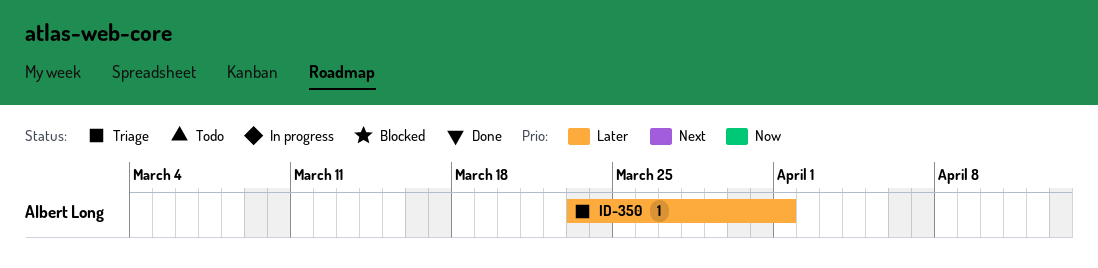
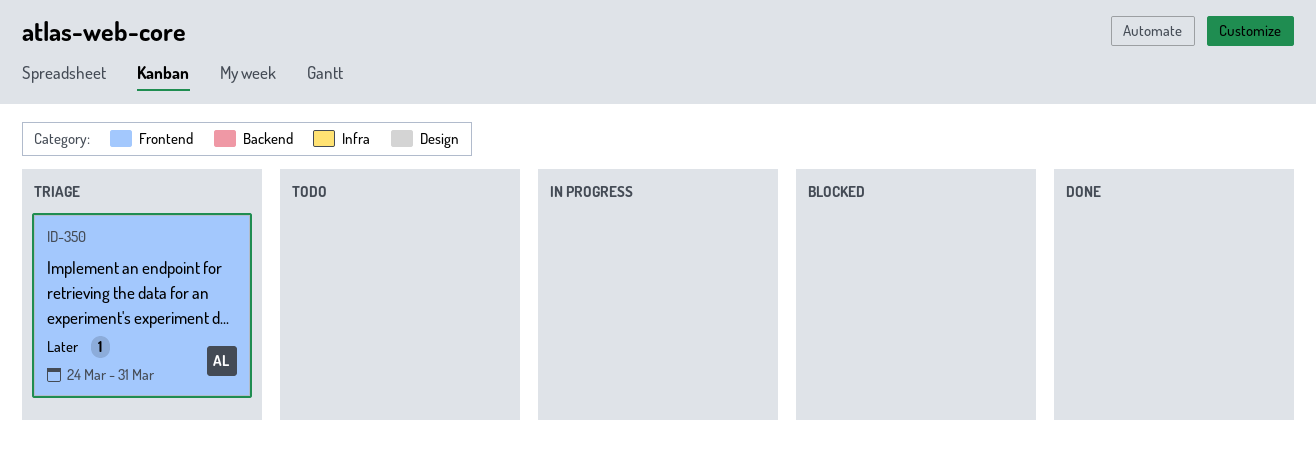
ID-350, start: Mar 23 -> Mar 24
ID-350, due: Apr 1 -> Mar 31

